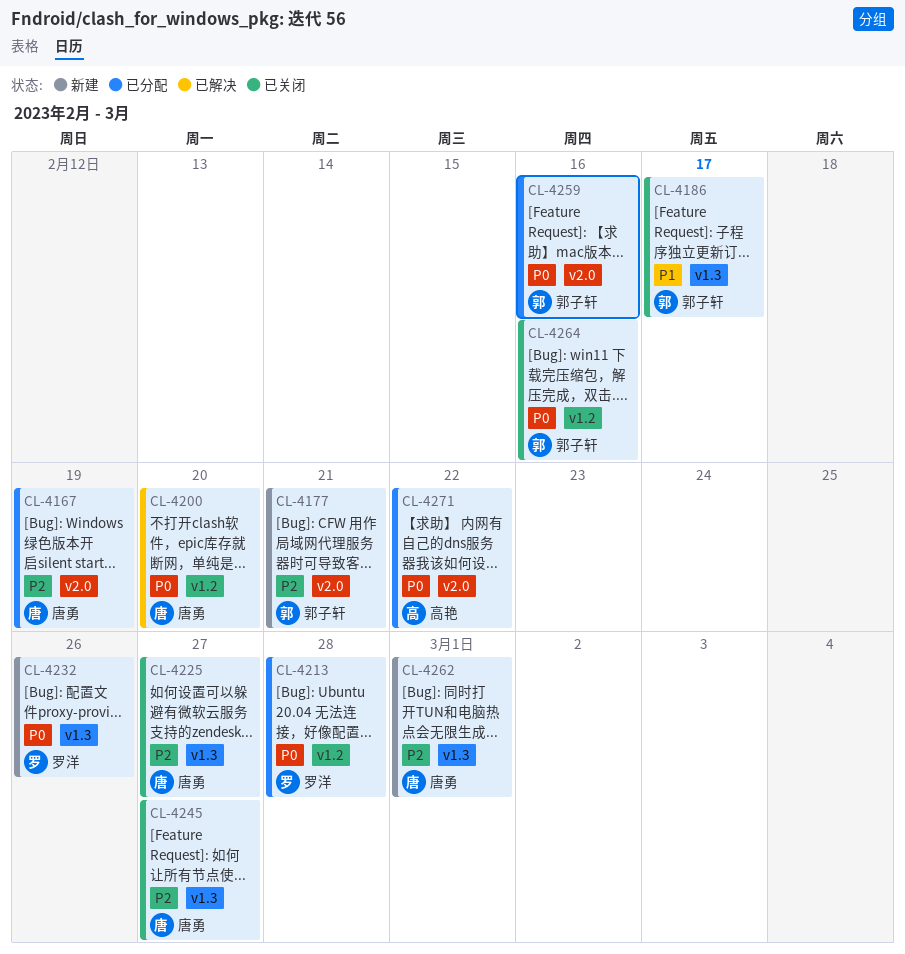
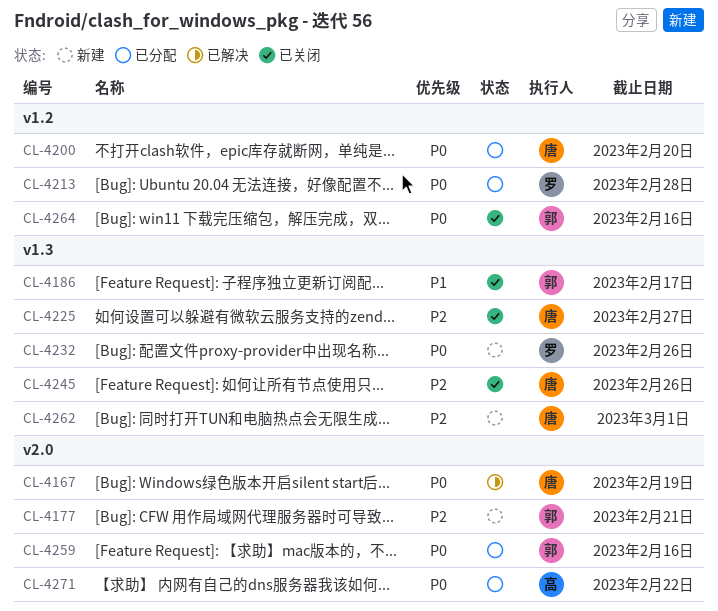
CL-4167, status: 已分配 -> 已解决
CL-4167, priority: P2 -> P0
CL-4200, status: 已解决 -> 已分配
CL-4245, due: Feb 27 -> Feb 26

